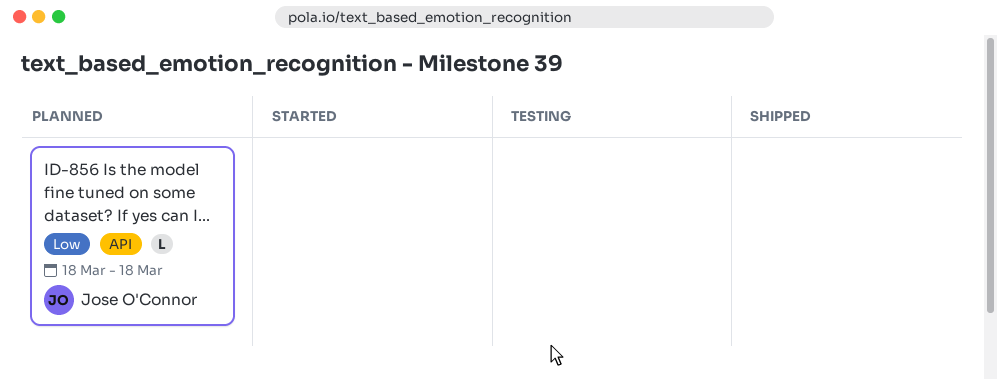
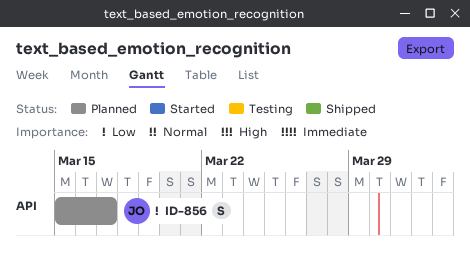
ID-856, estimate: L -> S
ID-856, start: Mar 18 -> Mar 15
ID-856, due: Mar 18 -> Mar 17

